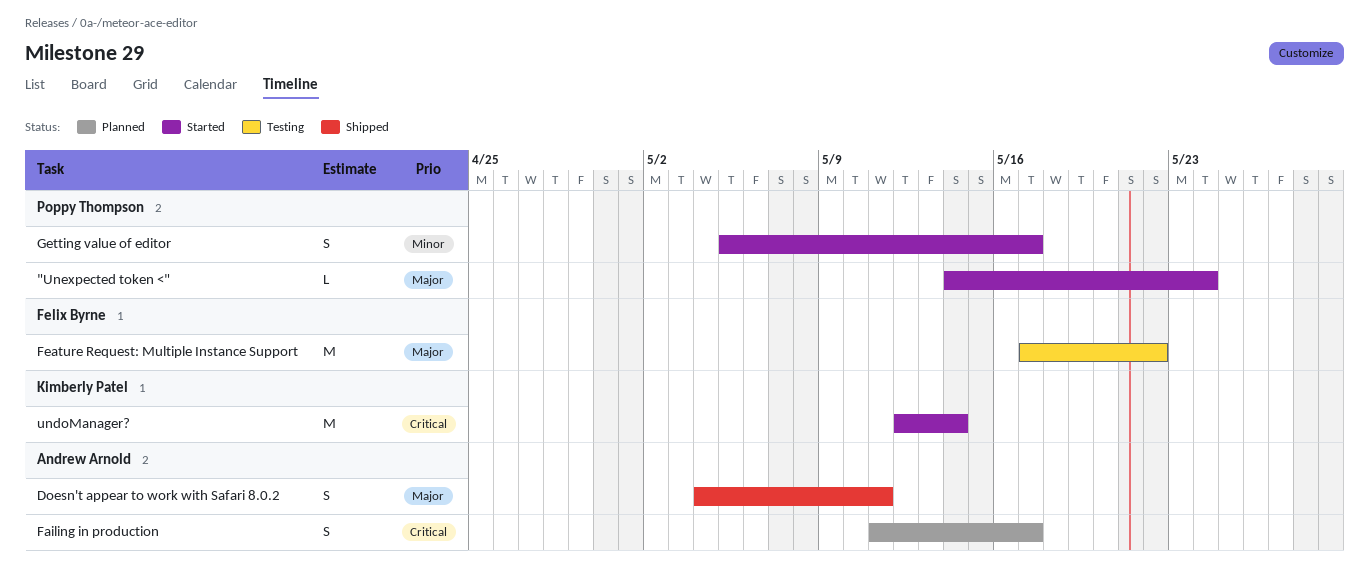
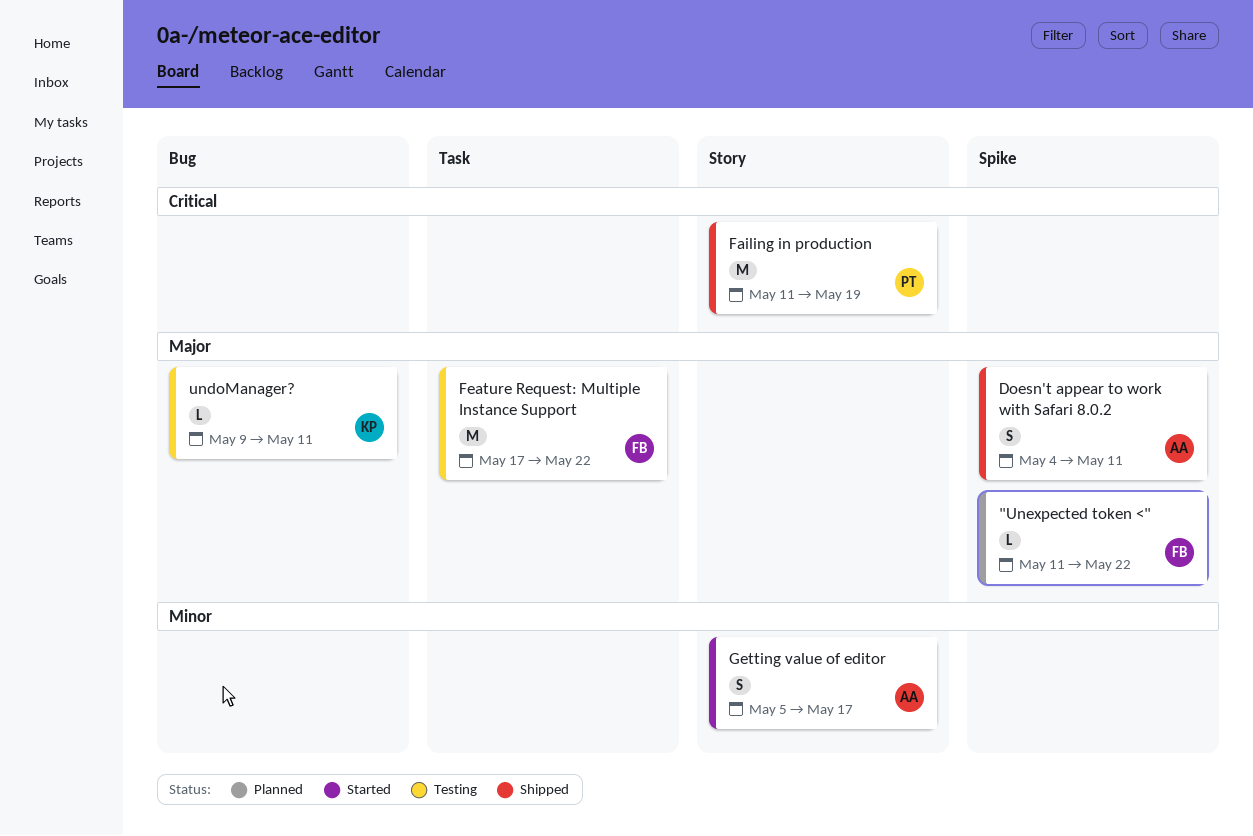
"Unexpected token <", status: Started -> Planned
"Unexpected token <", owner: Poppy Thompson -> Felix Byrne
"Unexpected token <", start: May 14 -> May 11
"Unexpected token <", due: May 24 -> May 22
Failing in production, status: Planned -> Shipped
Failing in production, owner: Andrew Arnold -> Poppy Thompson
Failing in production, estimate: S -> M
Failing in production, due: May 17 -> May 19
Getting value of editor, owner: Poppy Thompson -> Andrew Arnold
undoManager?, status: Started -> Testing
undoManager?, priority: Critical -> Major
undoManager?, estimate: M -> L
undoManager?, start: May 12 -> May 9
undoManager?, due: May 14 -> May 11

